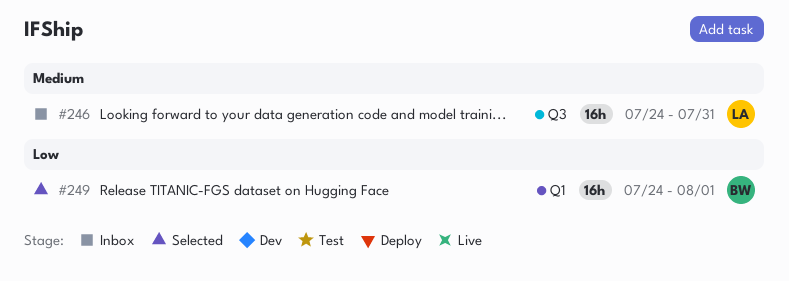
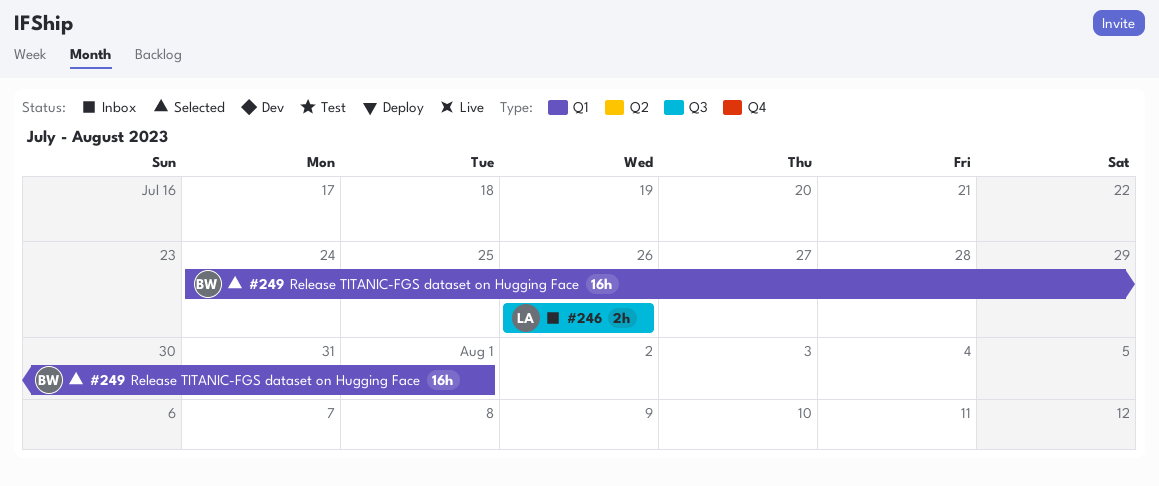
#246, estimate: 16h -> 2h
#246, start: Jul 24 -> Jul 26
#246, due: Jul 31 -> Jul 26

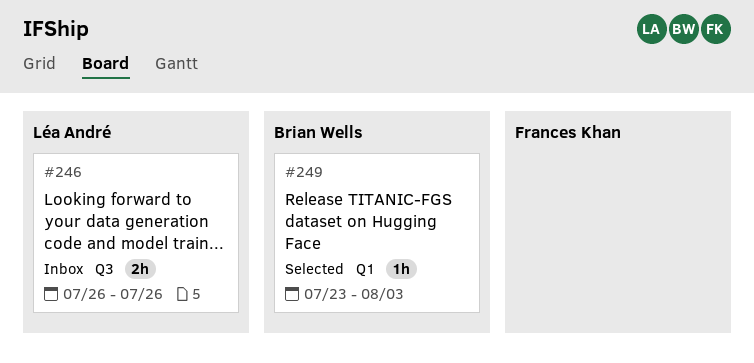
#249, estimate: 16h -> 1h
#249, start: Jul 24 -> Jul 23
#249, due: Aug 1 -> Aug 3

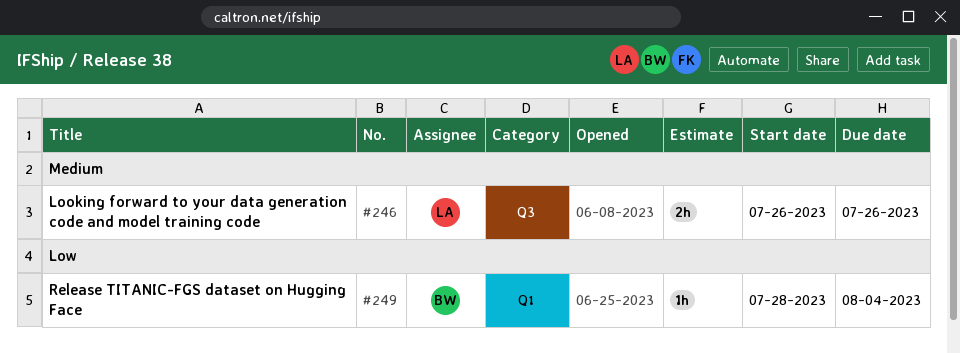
#249, start: Jul 23 -> Jul 28
#249, due: Aug 3 -> Aug 4

